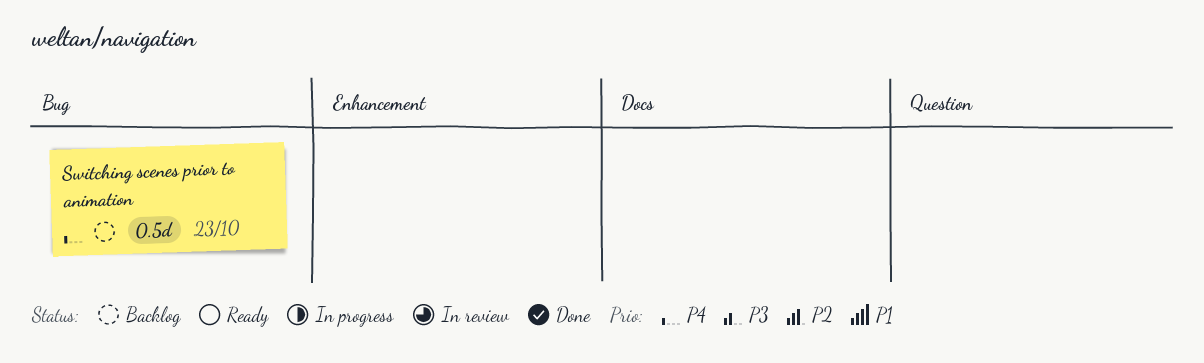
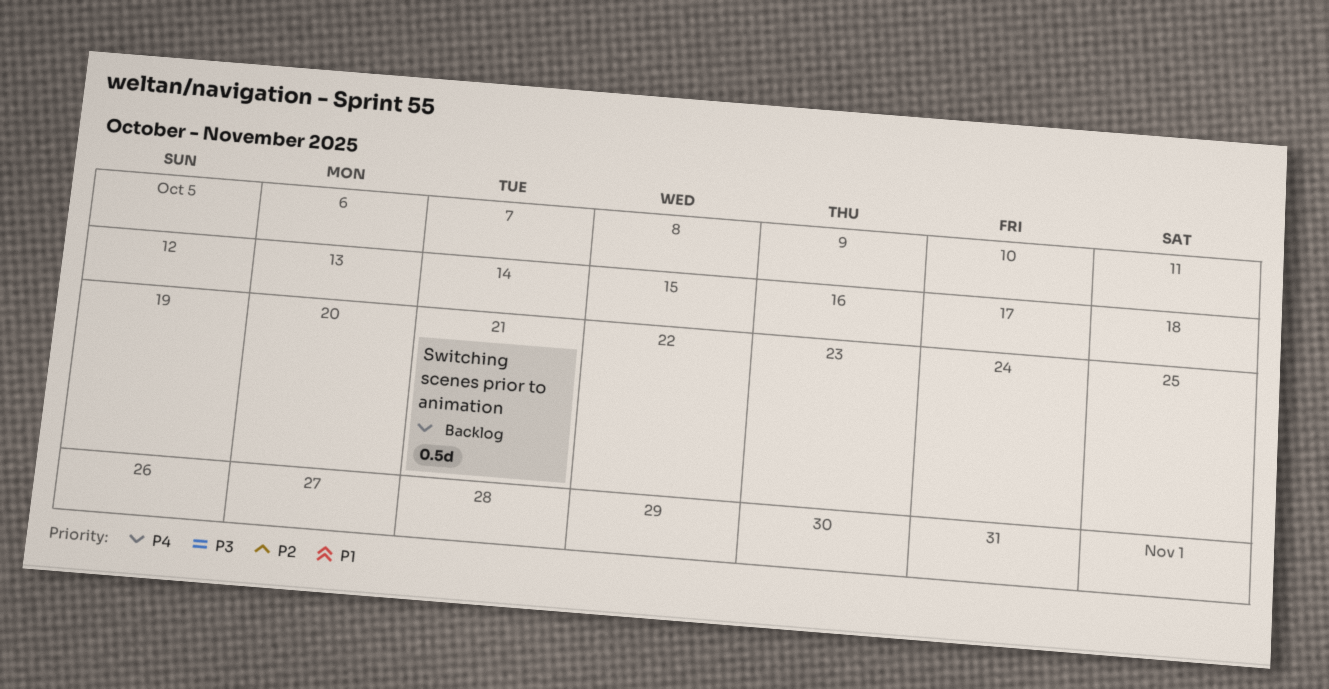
Switching scenes prior to animation, due: Oct 23 -> Oct 21

